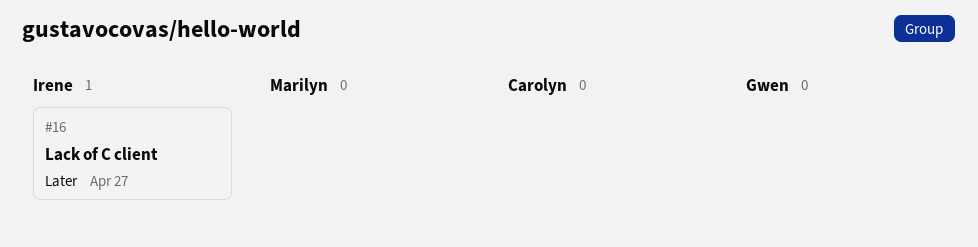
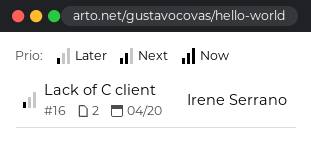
#16, due: Apr 27 -> Apr 20

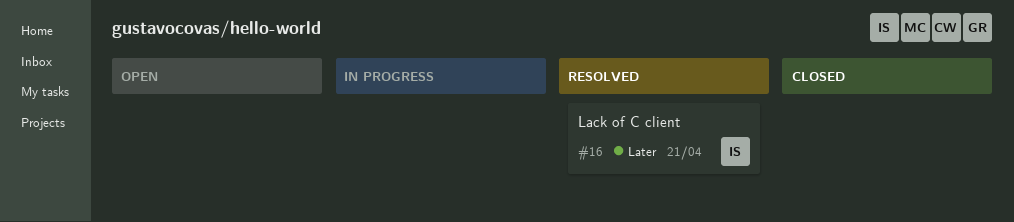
#16, due: Apr 20 -> Apr 21

